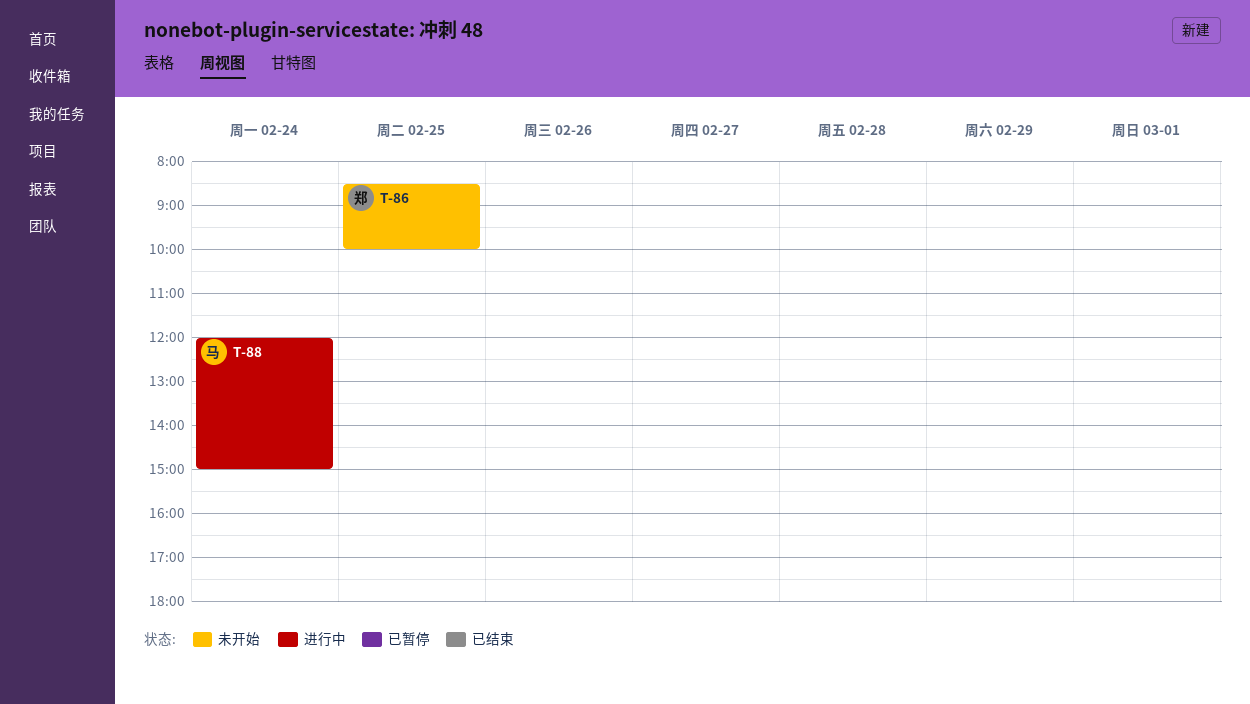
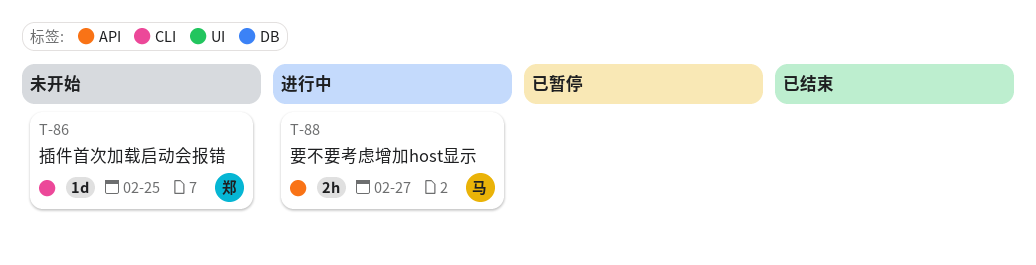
T-88, day: Feb 24 -> Feb 27

